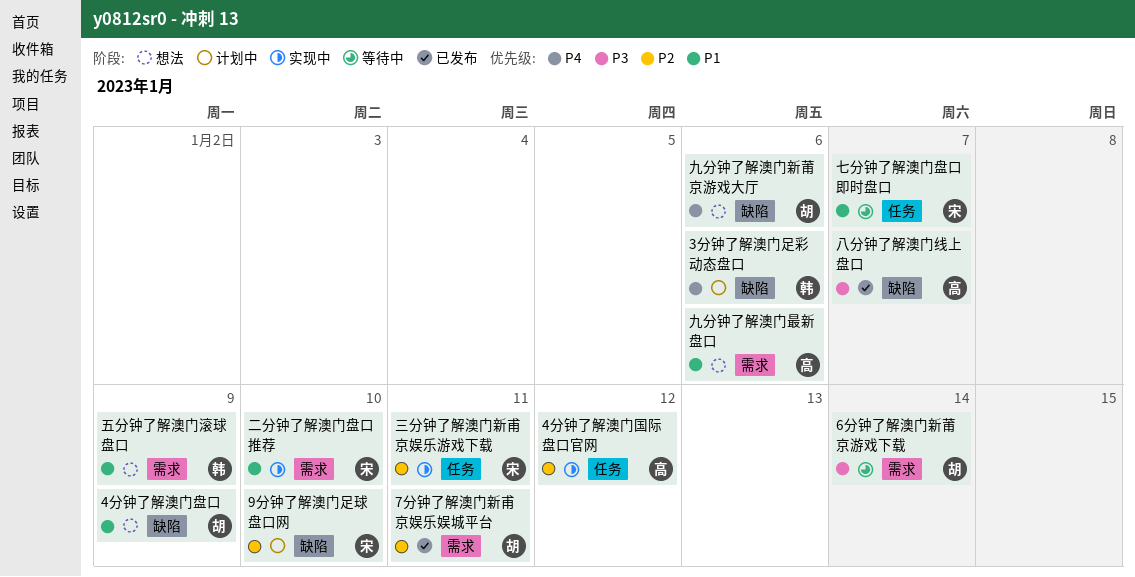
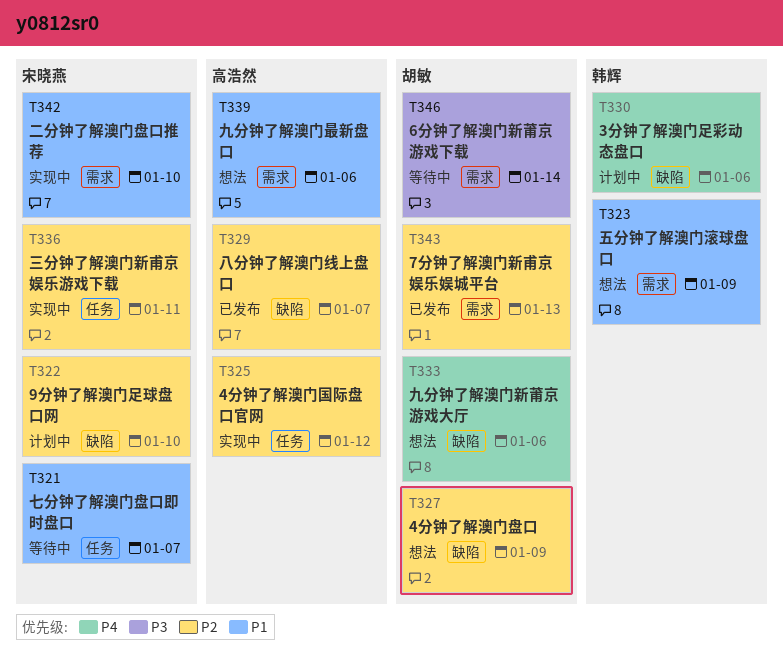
4分钟了解澳门盘口, priority: P1 -> P2
7分钟了解澳门新甫京娱乐娱城平台, due: Jan 11 -> Jan 13
八分钟了解澳门线上盘口, priority: P3 -> P2

